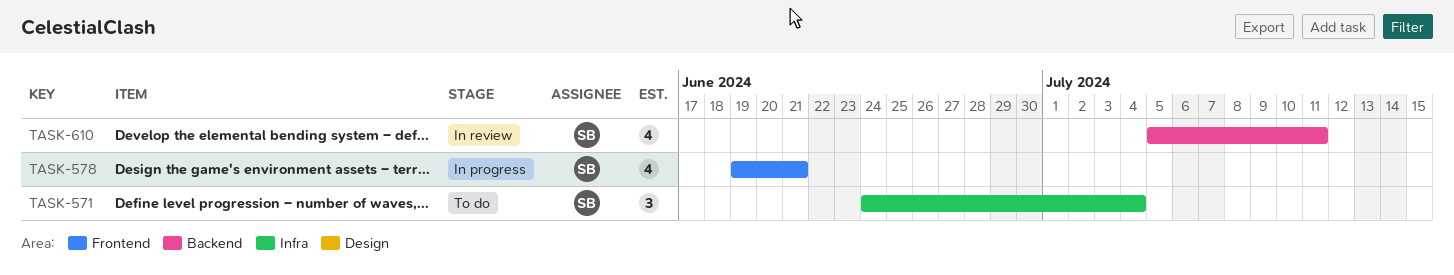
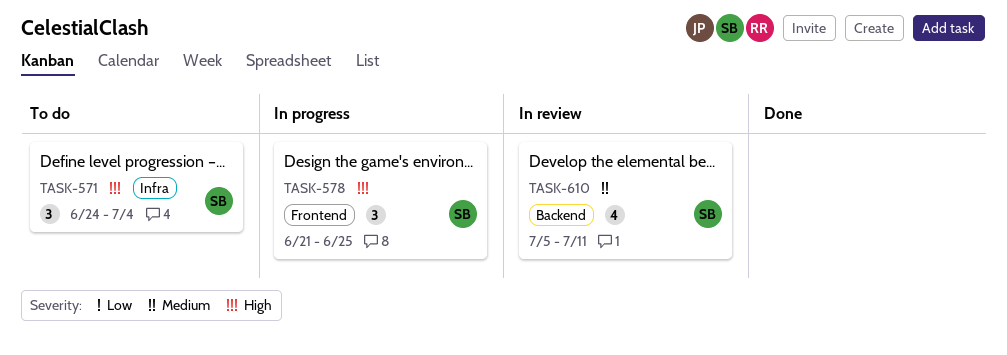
TASK-578, estimate: 4 -> 3
TASK-578, start: Jun 19 -> Jun 21
TASK-578, due: Jun 21 -> Jun 25

